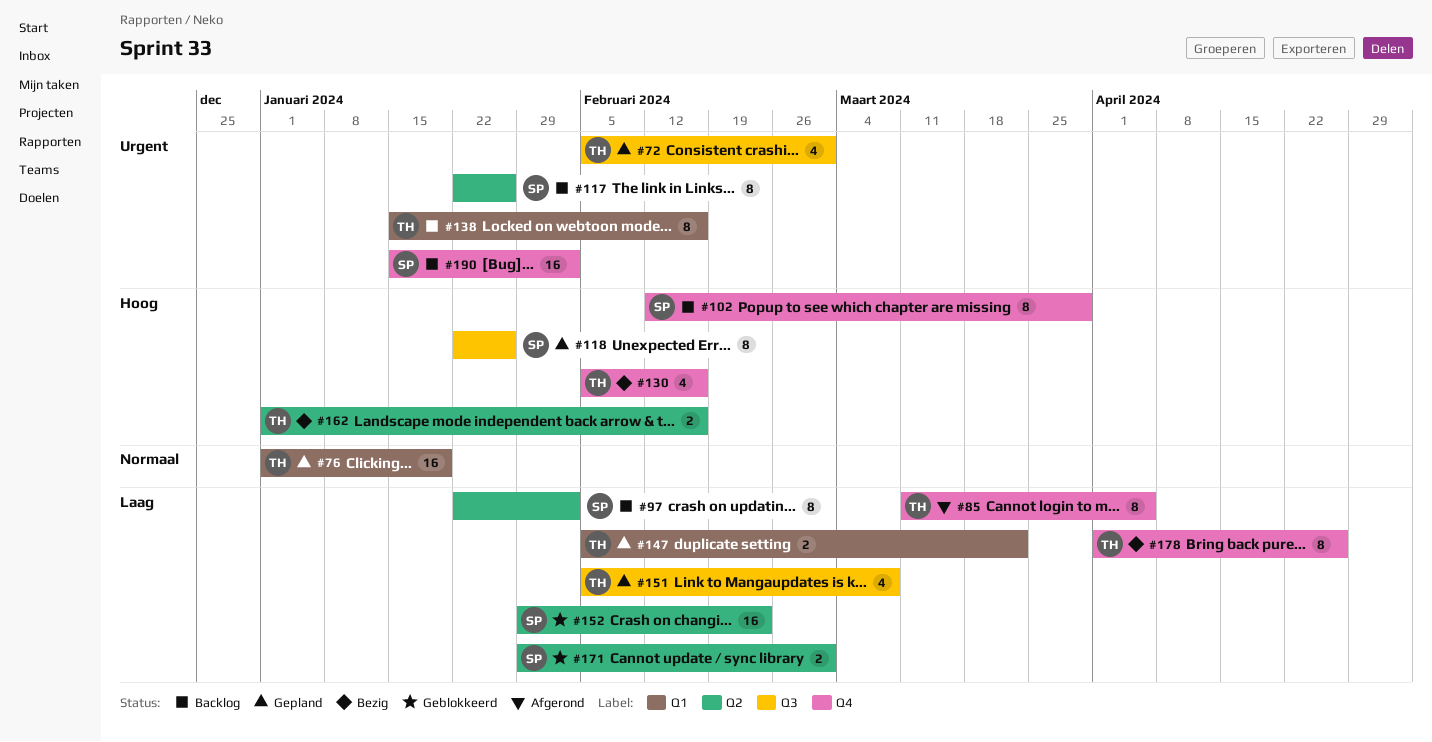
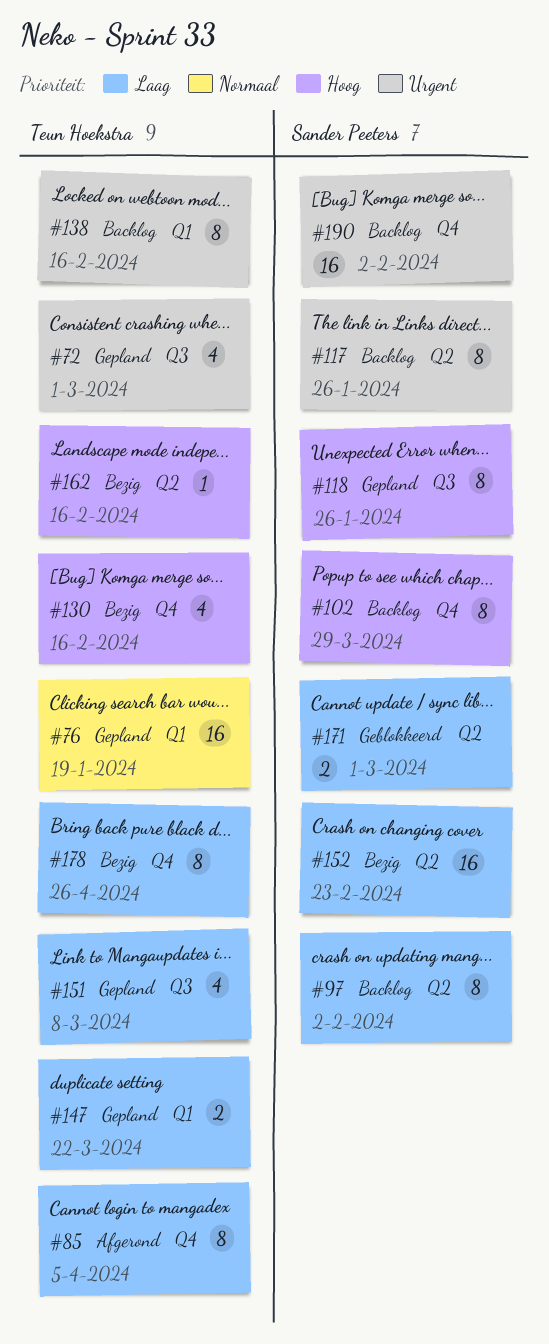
#152, status: Geblokkeerd -> Bezig
#162, estimate: 2 -> 1

